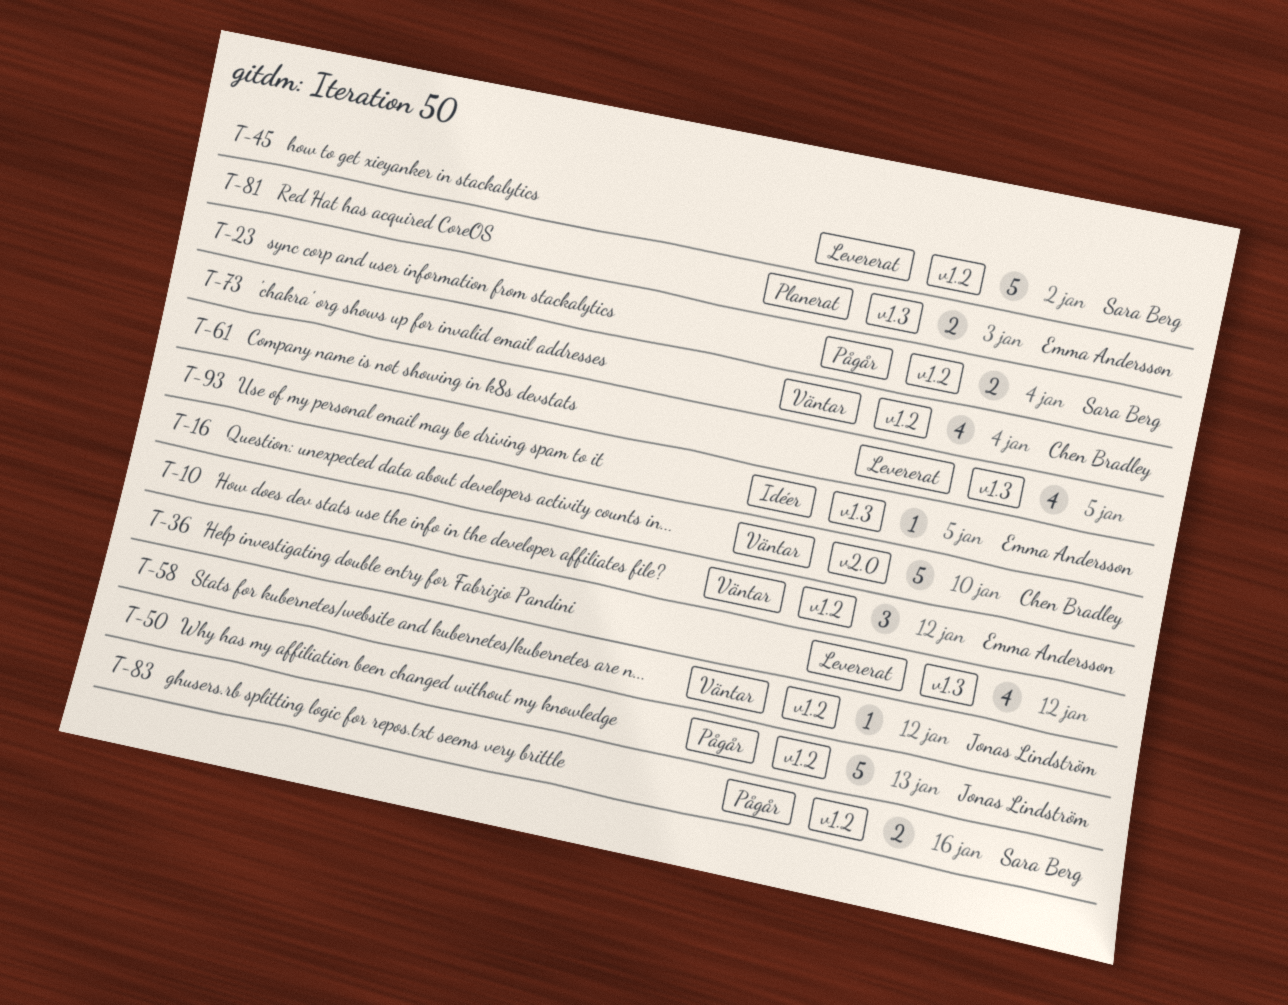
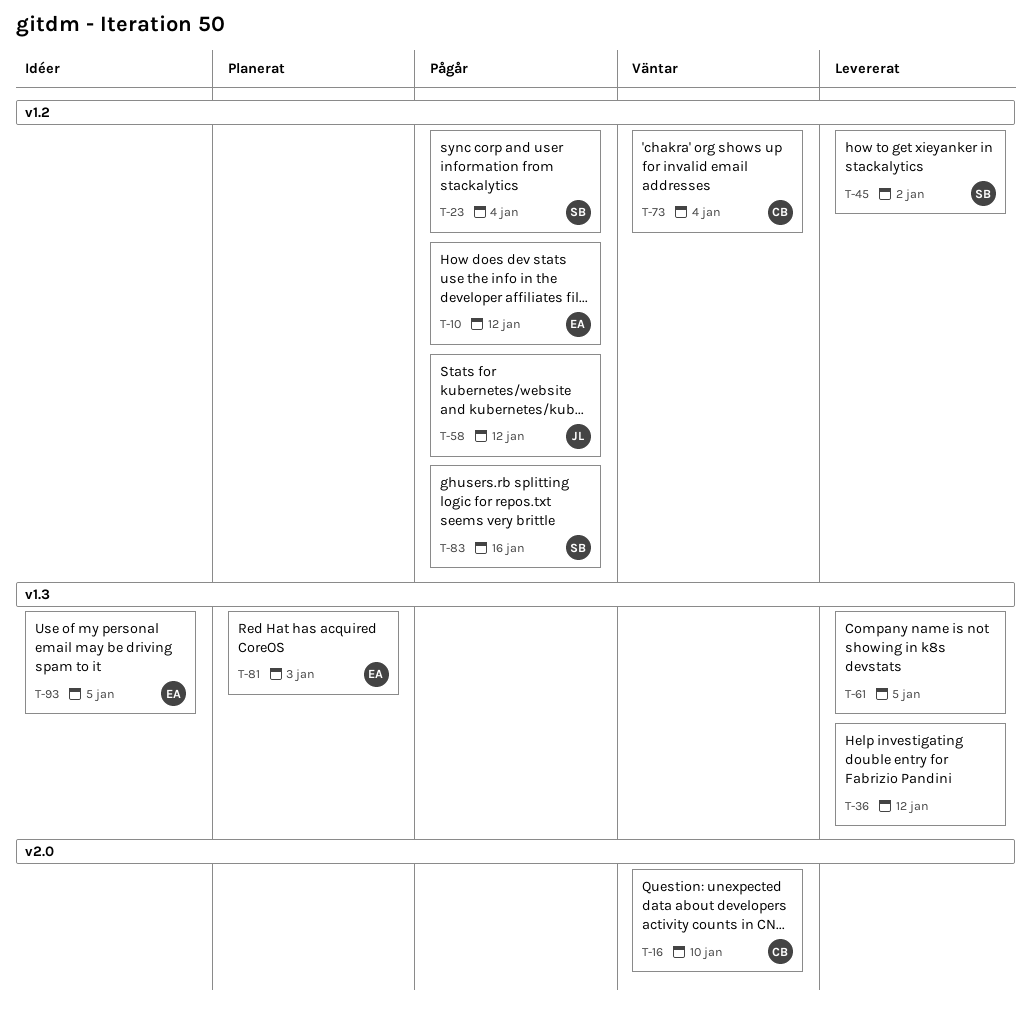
T-10, status: Väntar -> Pågår
T-50: present -> none
T-58, status: Väntar -> Pågår

